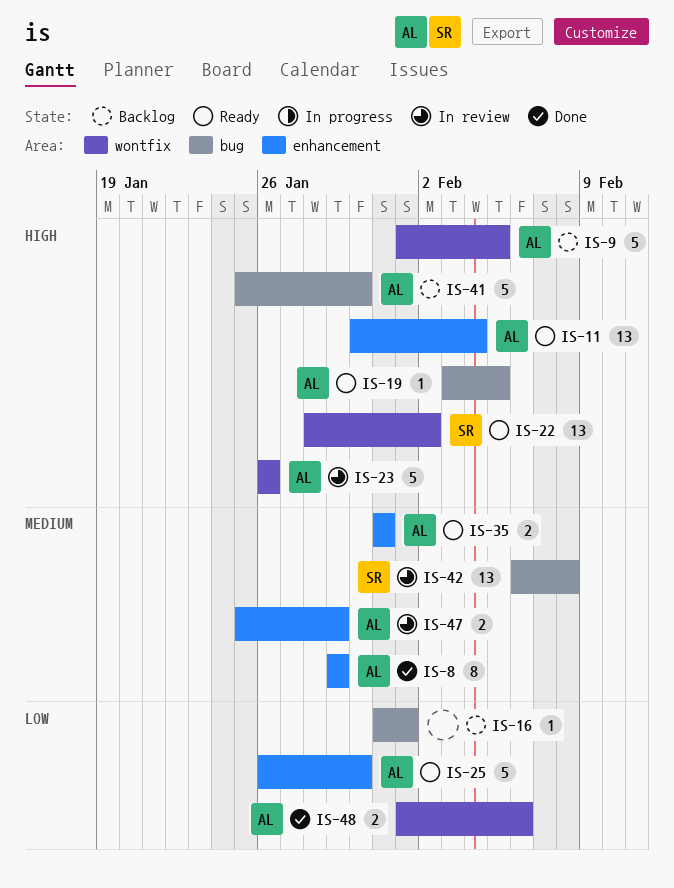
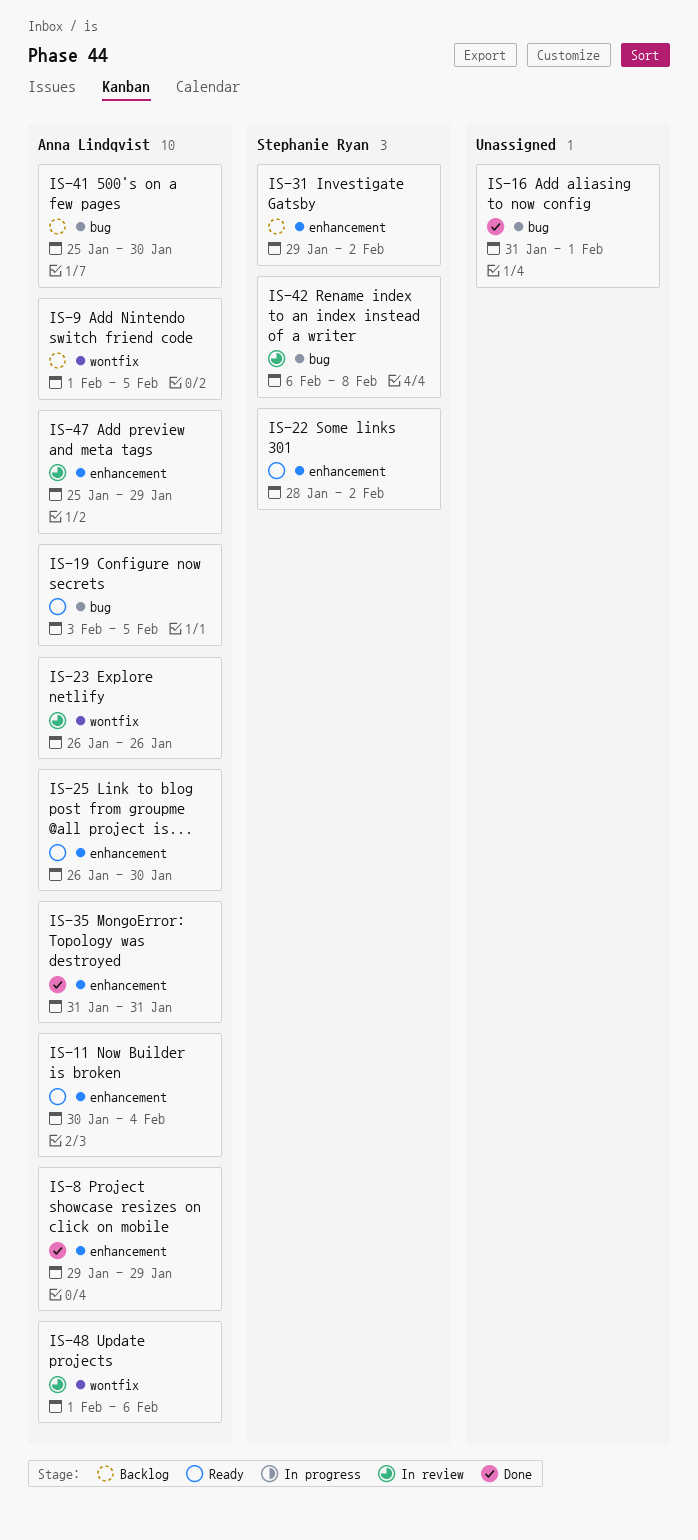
IS-16, status: Backlog -> Done
IS-22, label: wontfix -> enhancement
IS-31: none -> present
IS-35, status: Ready -> Done
IS-48, status: Done -> In review

